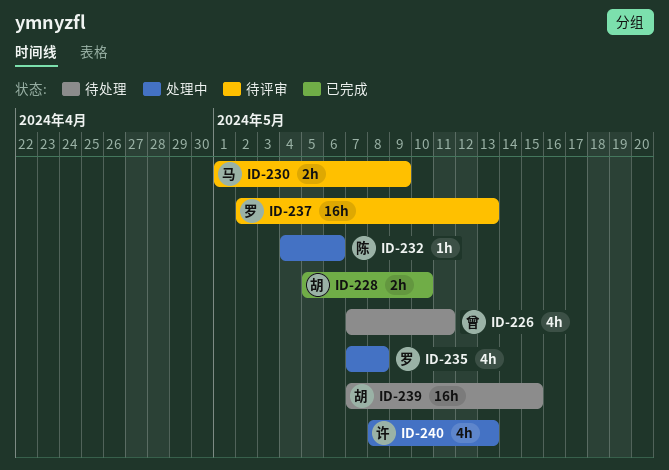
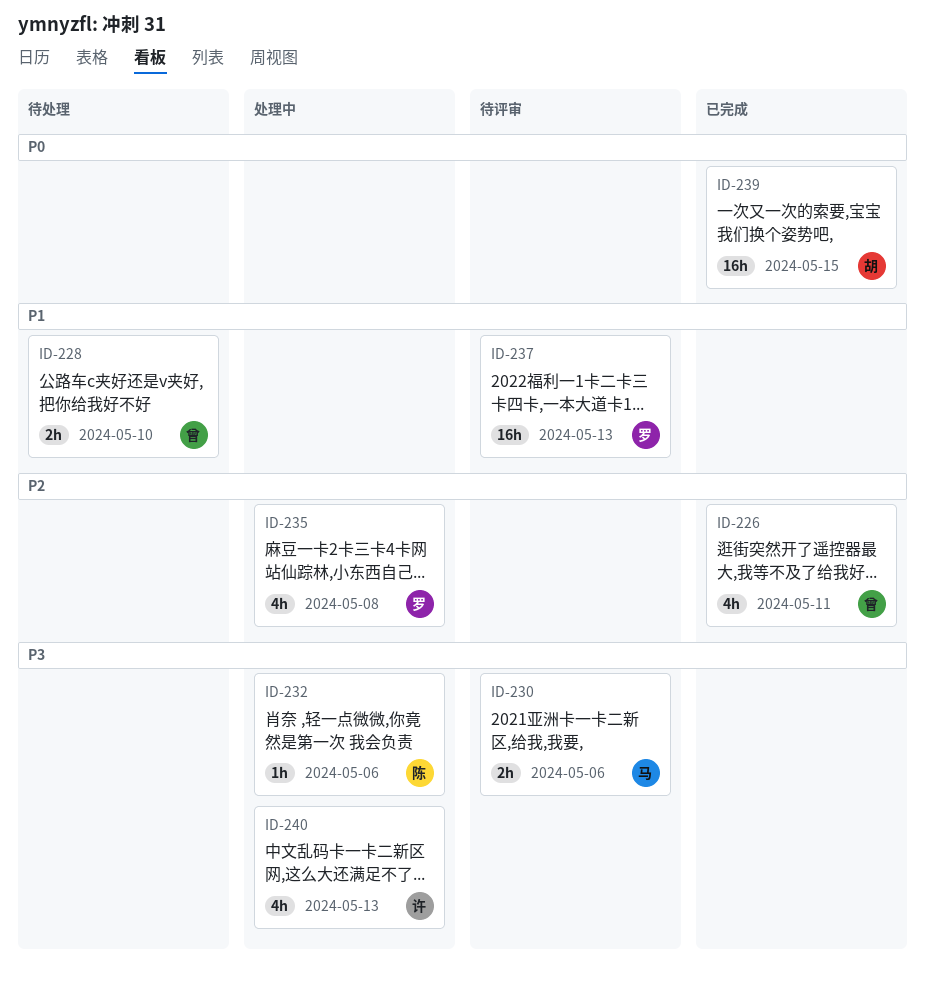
ID-226, status: 待处理 -> 已完成
ID-228, status: 已完成 -> 待处理
ID-228, owner: 胡 -> 曾
ID-230, due: May 9 -> May 6
ID-239, status: 待处理 -> 已完成

